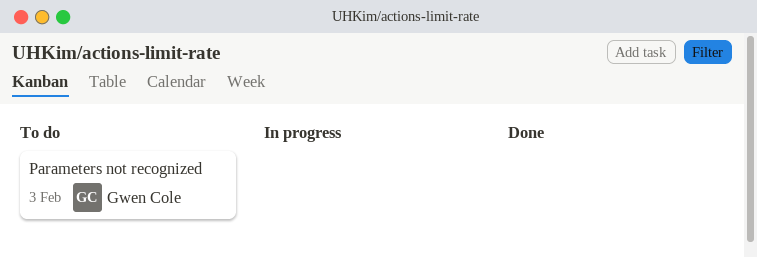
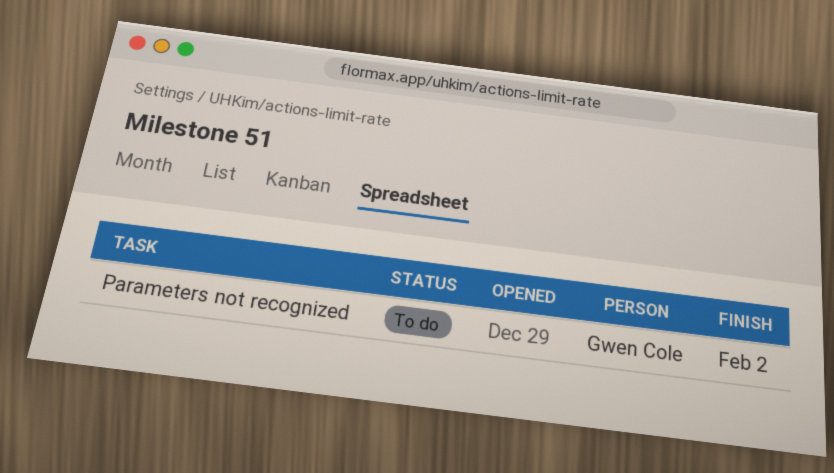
Parameters not recognized, due: Feb 3 -> Feb 2

